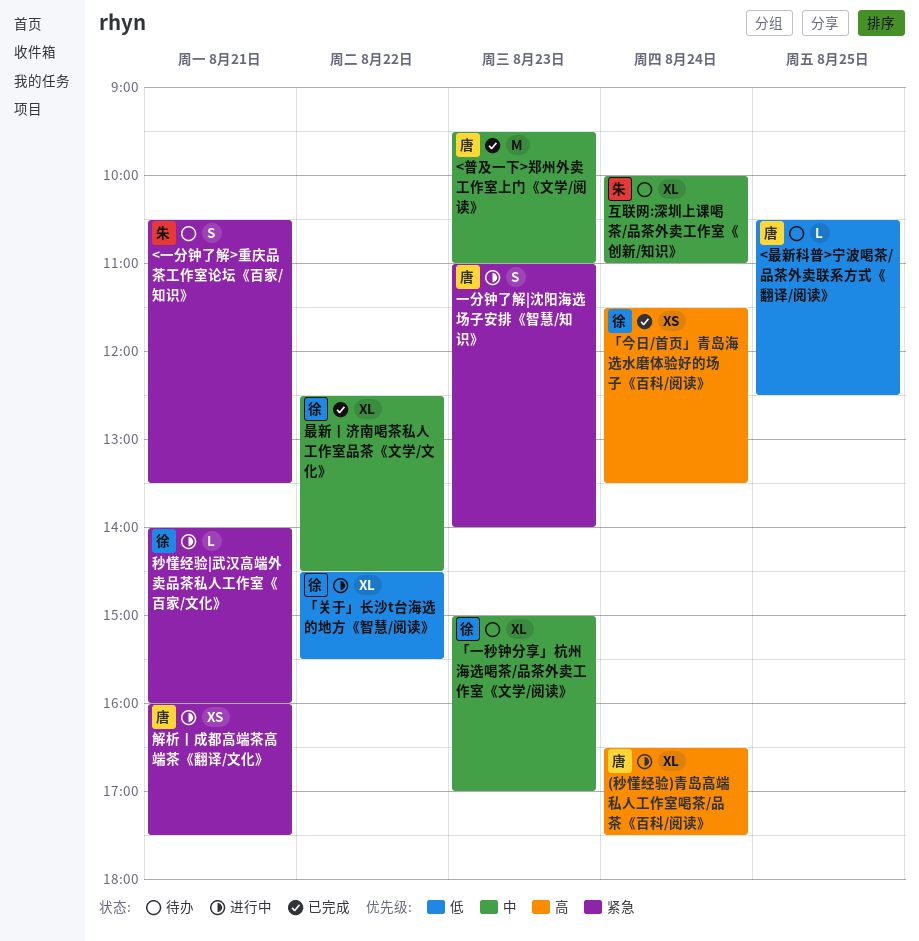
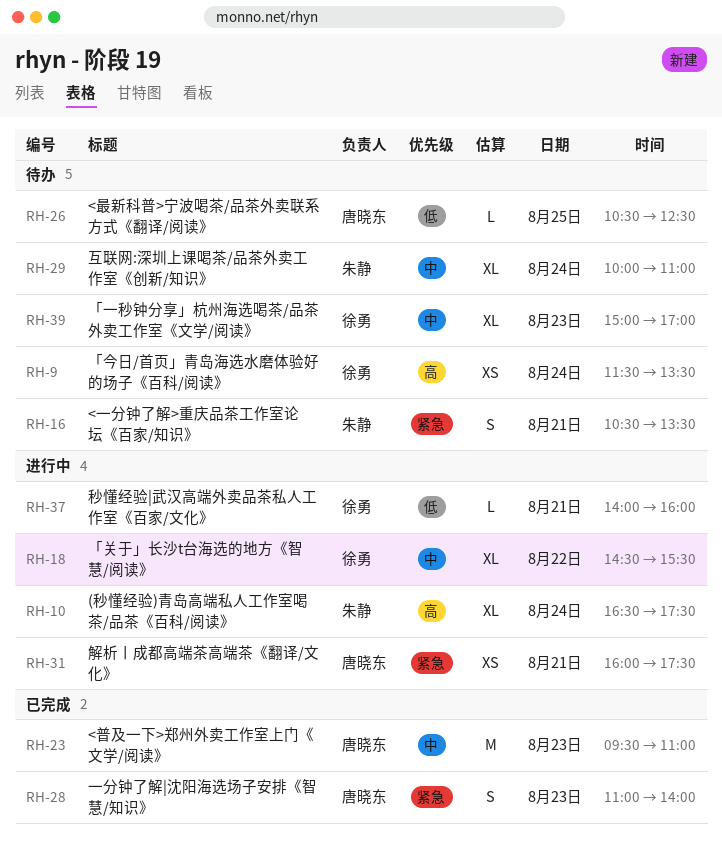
(秒懂经验)青岛高端私人工作室喝茶/品茶《百科/阅读》, owner: 唐晓东 -> 朱静
「今日/首页」青岛海选水磨体验好的场子《百科/阅读》, status: 已完成 -> 待办
「关于」长沙t台海选的地方《智慧/阅读》, priority: 低 -> 中
一分钟了解|沈阳海选场子安排《智慧/知识》, status: 进行中 -> 已完成
最新丨济南喝茶私人工作室品茶《文学/文化》: present -> none
秒懂经验|武汉高端外卖品茶私人工作室《百家/文化》, priority: 紧急 -> 低

